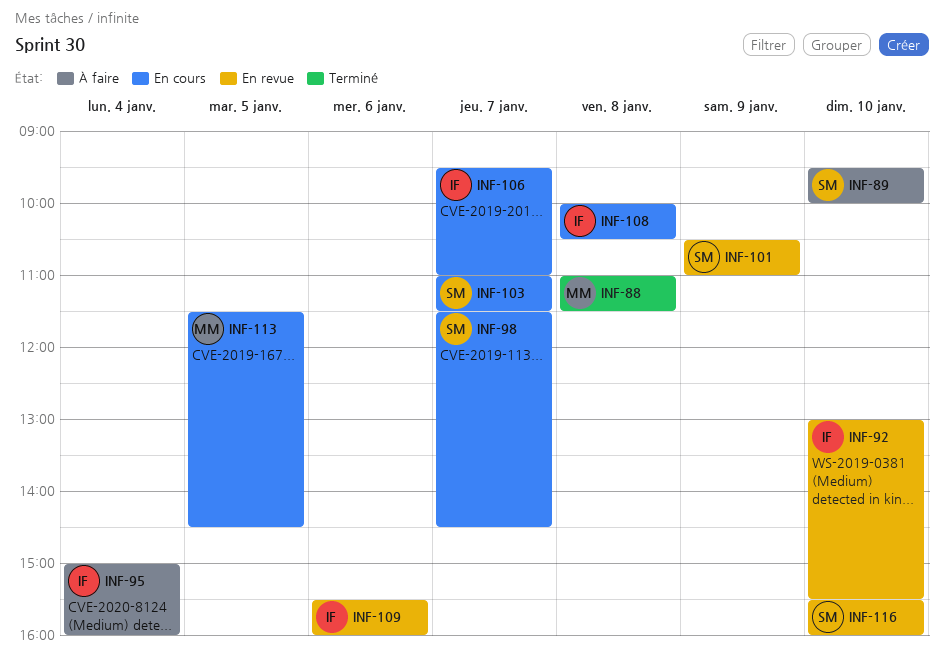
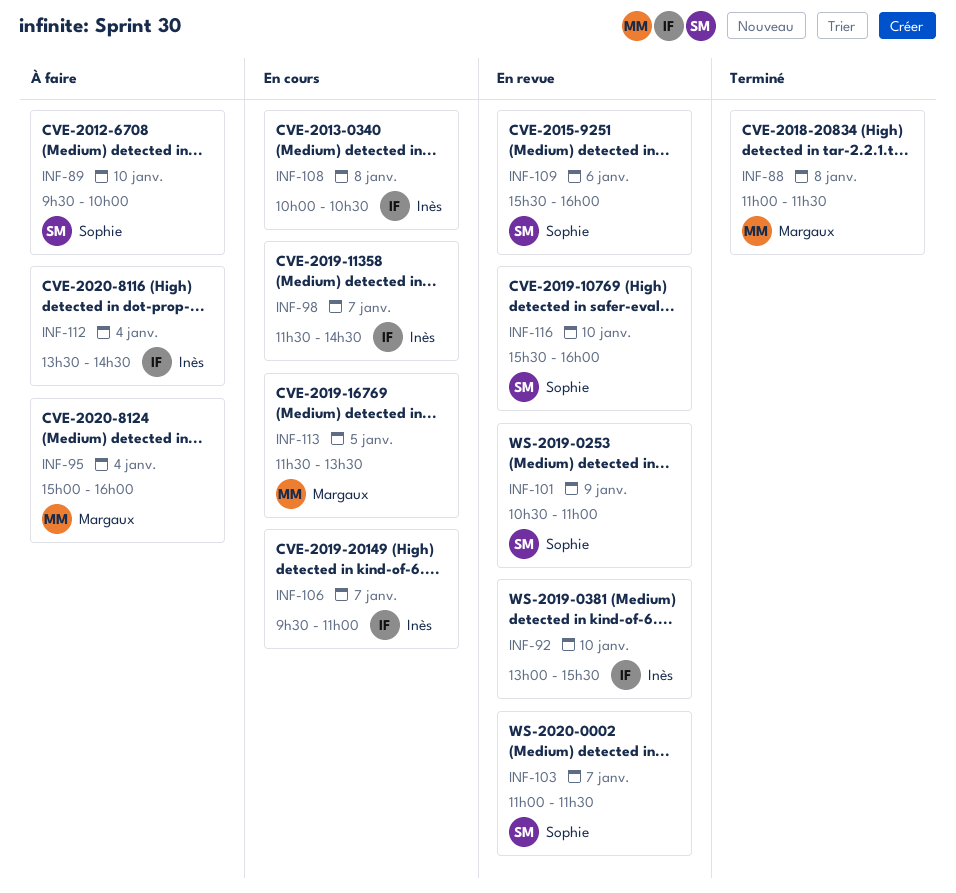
INF-95, owner: Inès -> Margaux
INF-98, owner: Sophie -> Inès
INF-103, status: En cours -> En revue
INF-109, owner: Inès -> Sophie
INF-112: none -> present
INF-113, ends: 14:30 -> 13:30

